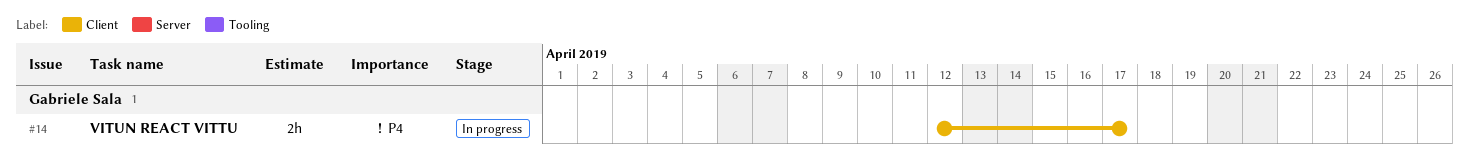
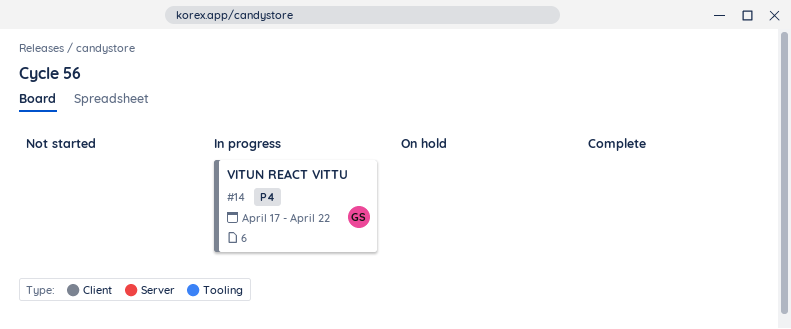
#14, start: Apr 12 -> Apr 17
#14, due: Apr 17 -> Apr 22

